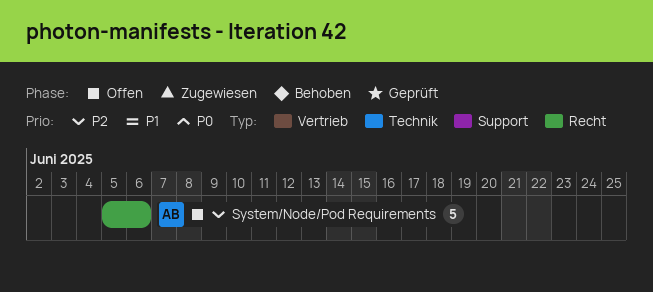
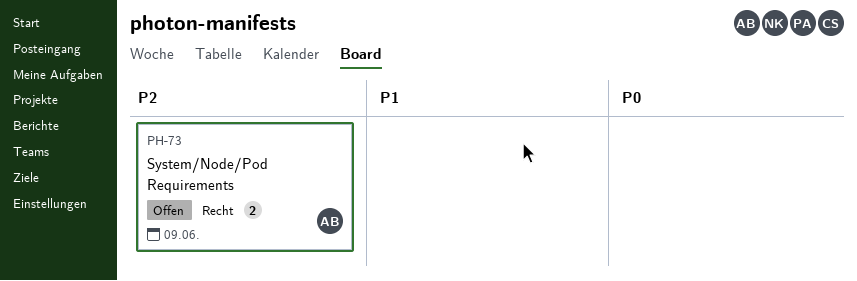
System/Node/Pod Requirements, estimate: 5 -> 2
System/Node/Pod Requirements, due: Jun 6 -> Jun 9

